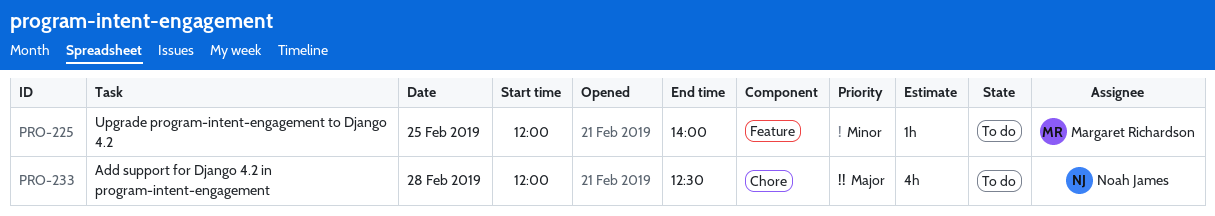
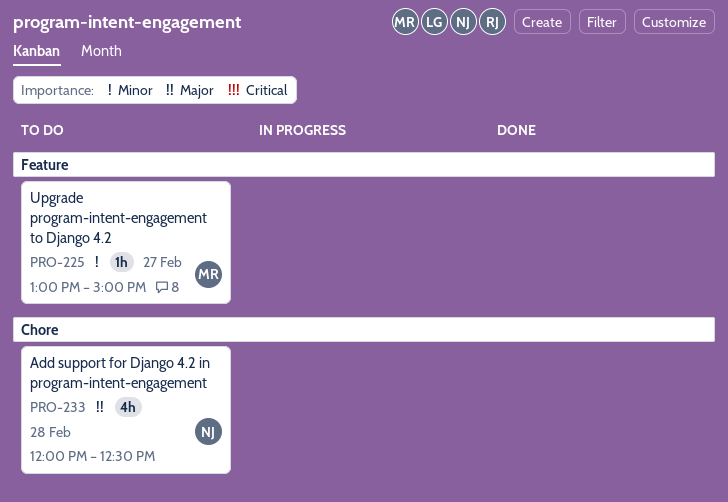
PRO-225, day: Feb 25 -> Feb 27
PRO-225, begins: 12:00 -> 13:00
PRO-225, ends: 14:00 -> 15:00

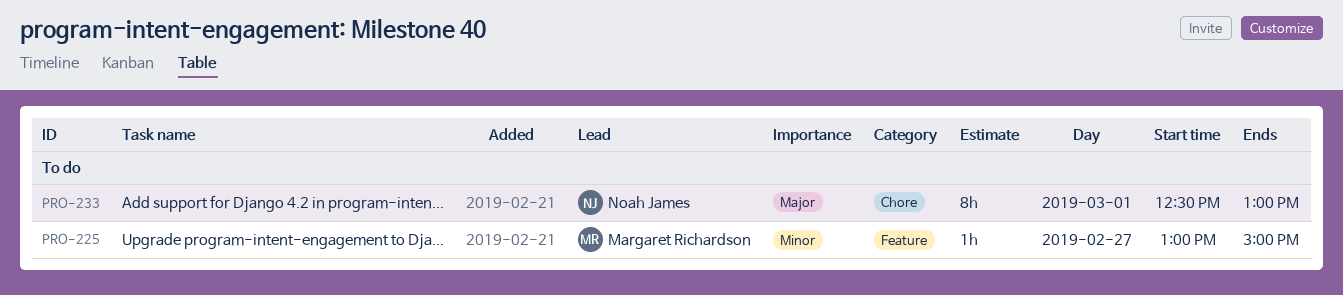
PRO-233, estimate: 4h -> 8h
PRO-233, day: Feb 28 -> Mar 1
PRO-233, begins: 12:00 -> 12:30
PRO-233, ends: 12:30 -> 13:00

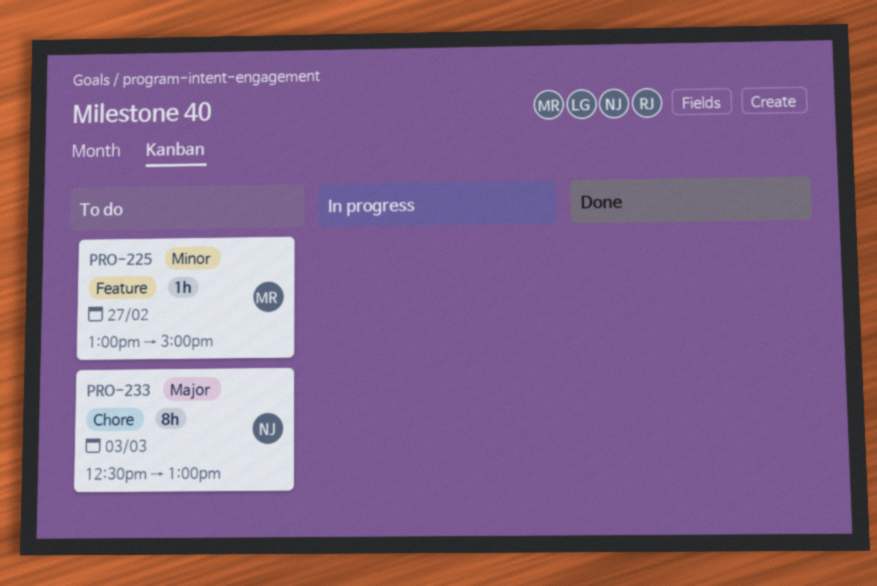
PRO-233, day: Mar 1 -> Mar 3

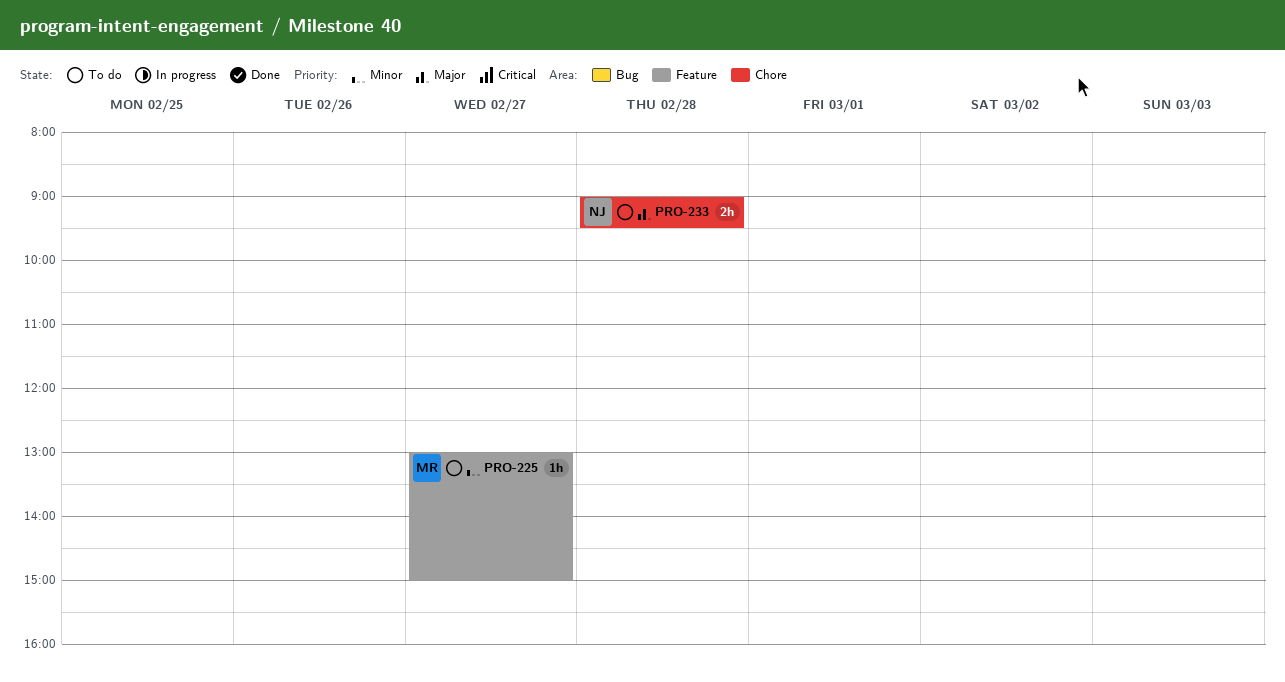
PRO-233, estimate: 8h -> 2h
PRO-233, day: Mar 3 -> Feb 28
PRO-233, begins: 12:30 -> 09:00
PRO-233, ends: 13:00 -> 09:30

